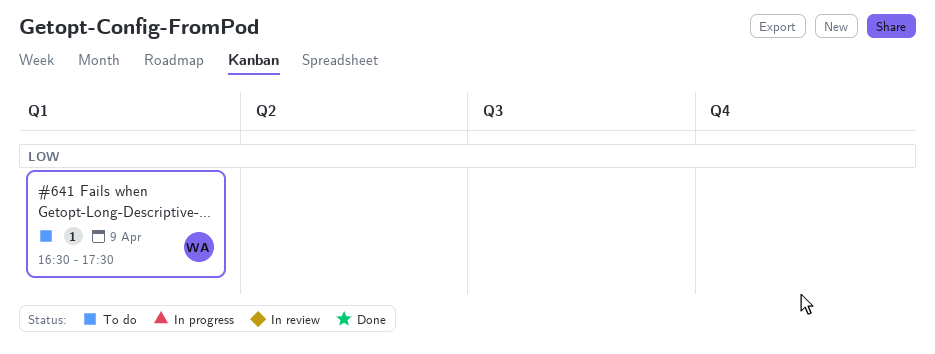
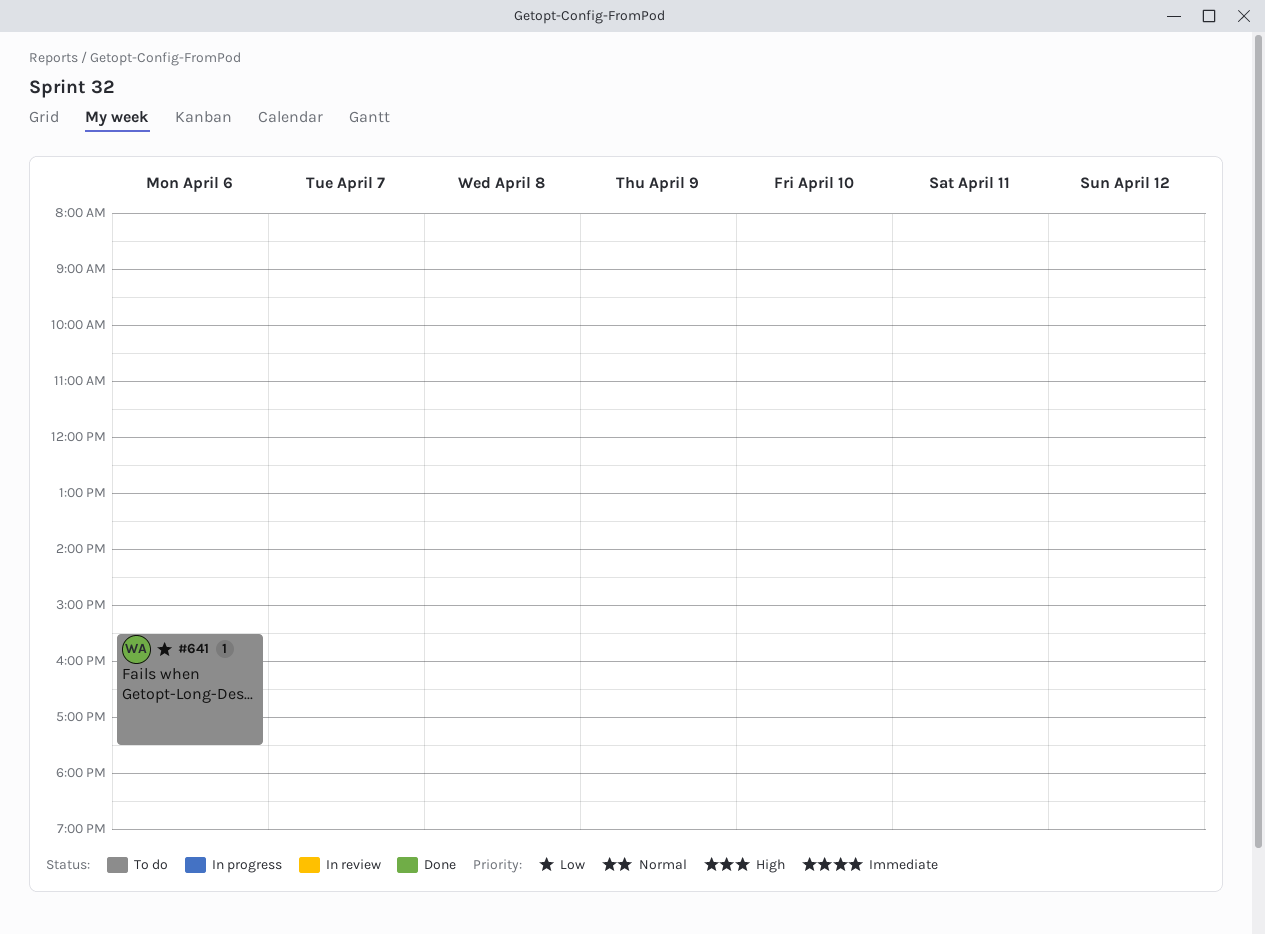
#641, day: Apr 9 -> Apr 6
#641, begins: 16:30 -> 15:30

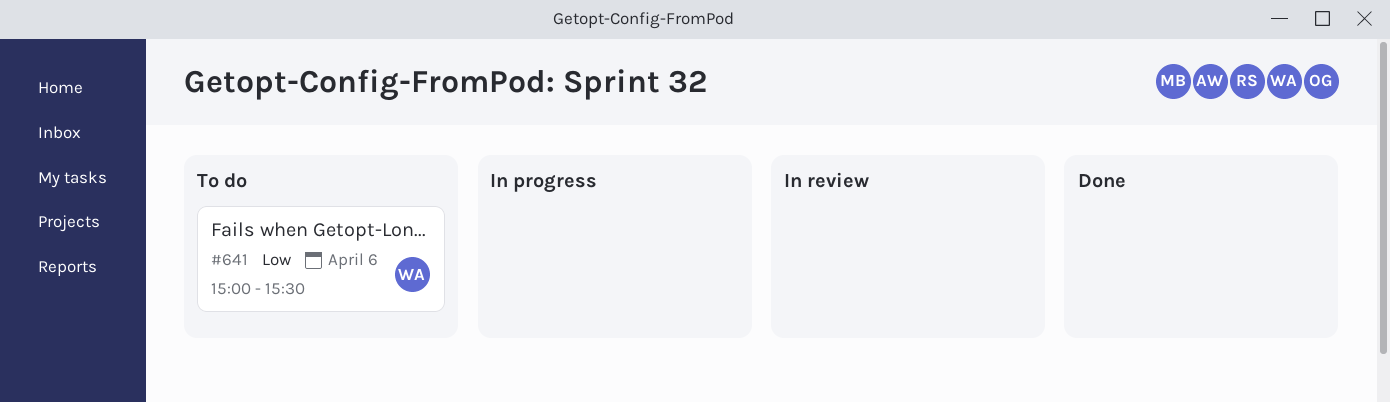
#641, begins: 15:30 -> 15:00
#641, ends: 17:30 -> 15:30

